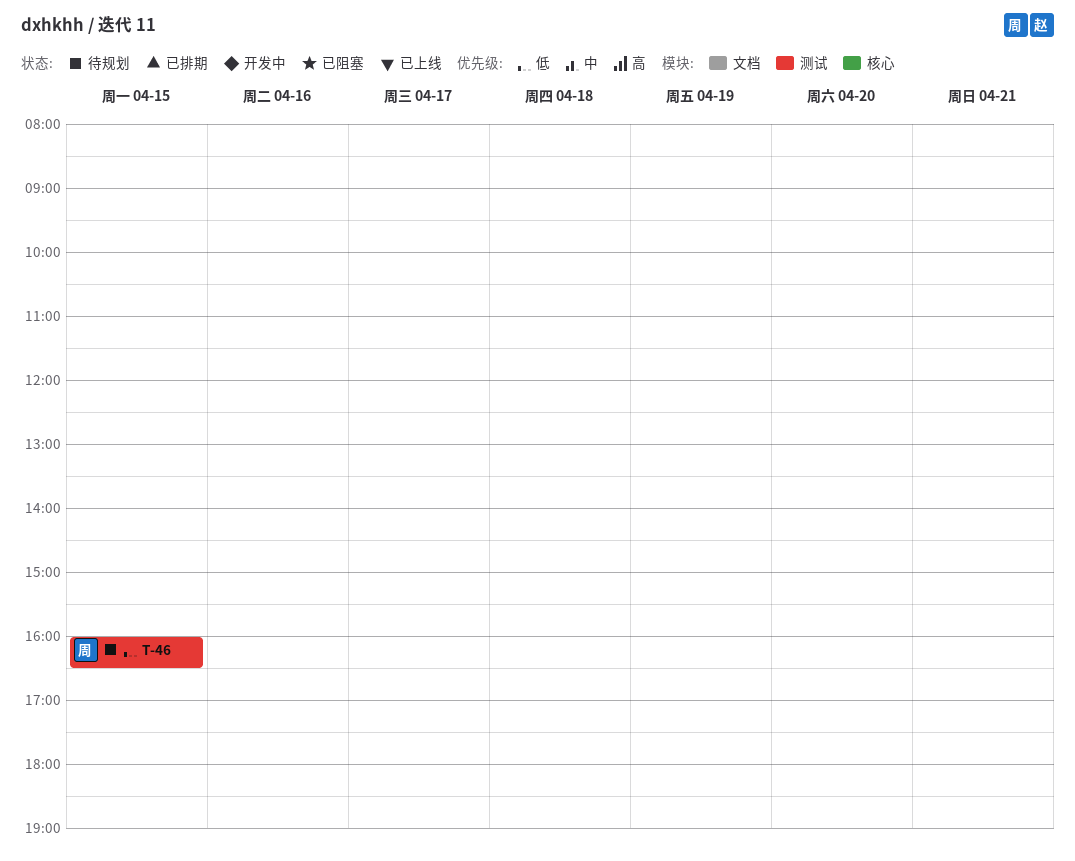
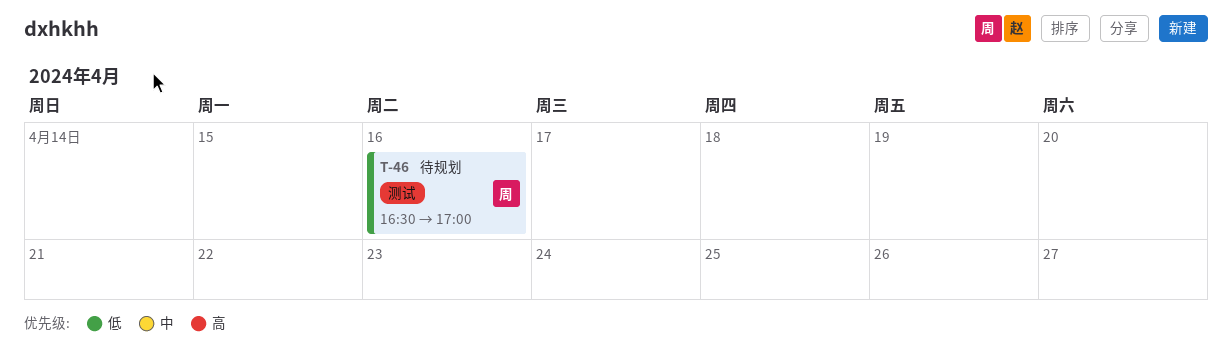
T-46, day: Apr 15 -> Apr 16
T-46, begins: 16:00 -> 16:30
T-46, ends: 16:30 -> 17:00

